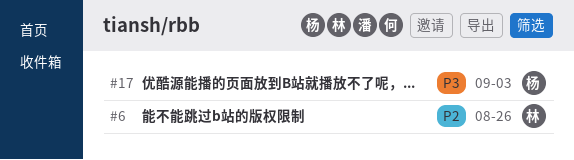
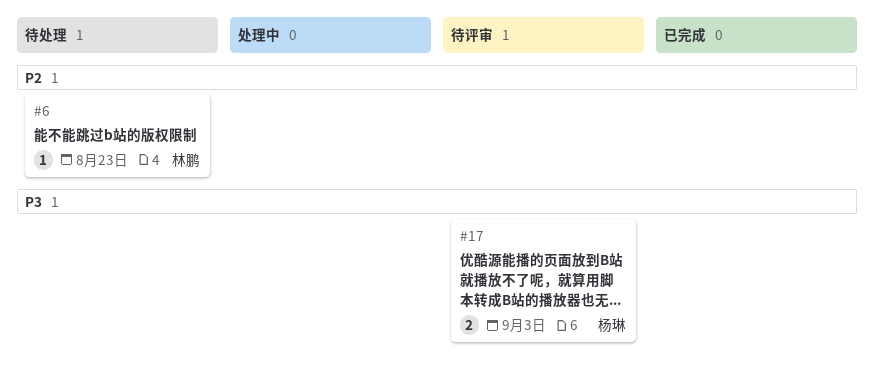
#6, due: Aug 26 -> Aug 23

